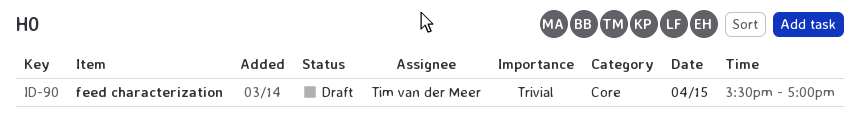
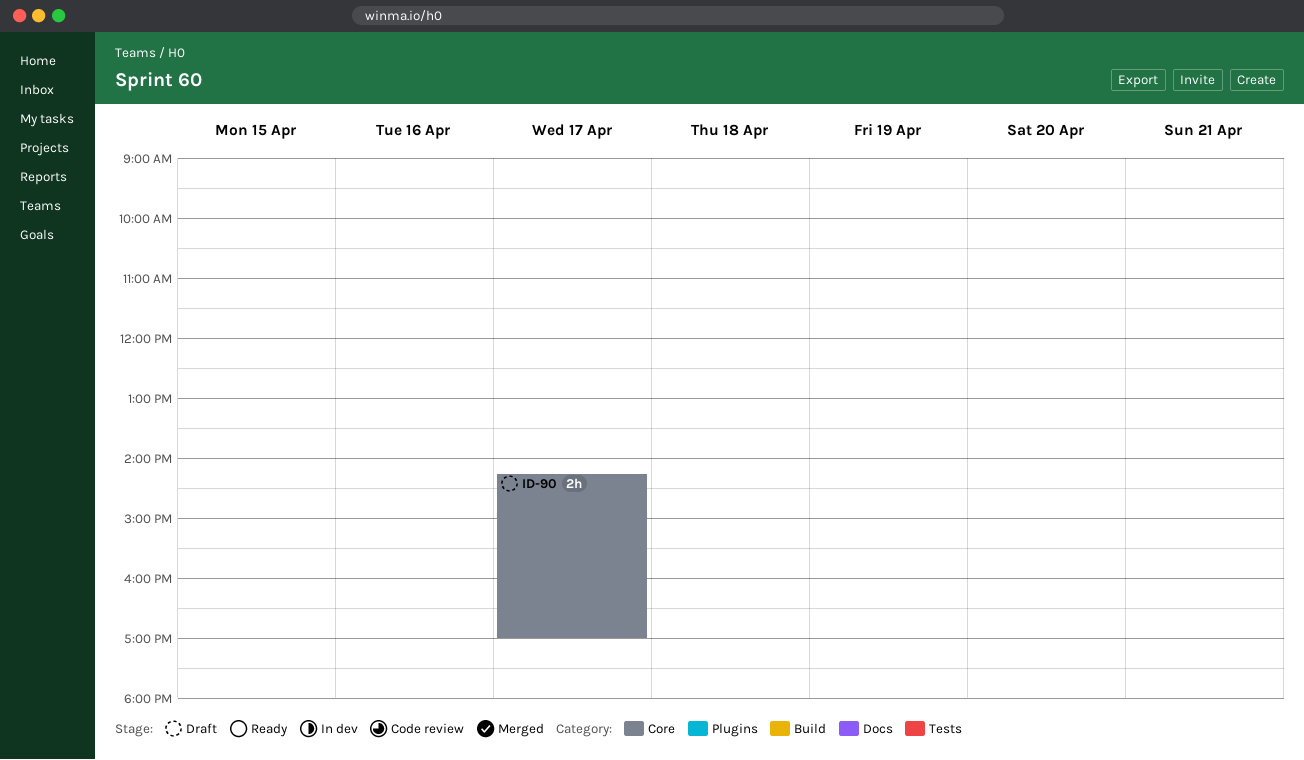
ID-90, day: Apr 15 -> Apr 17
ID-90, begins: 15:30 -> 14:15

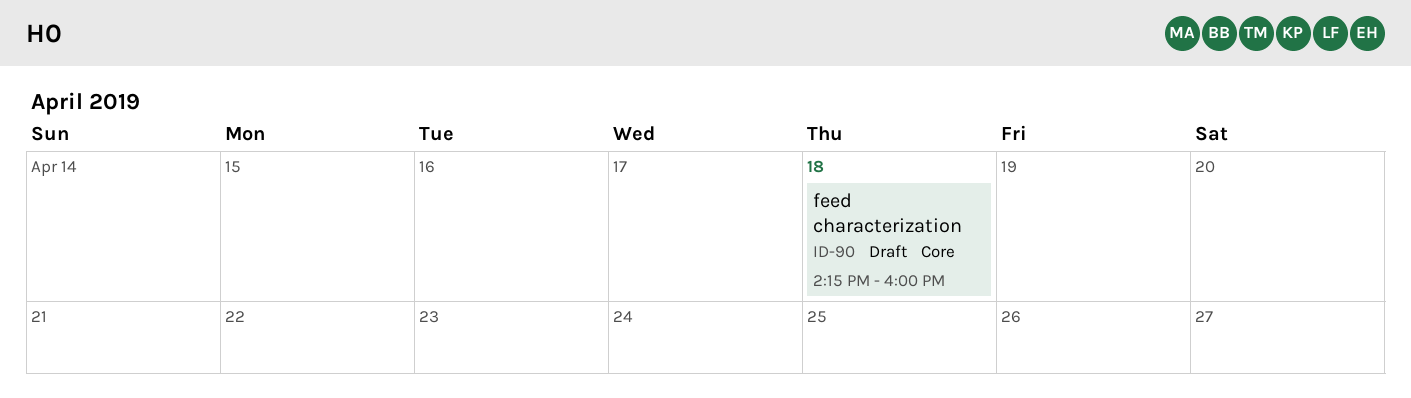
ID-90, day: Apr 17 -> Apr 18
ID-90, ends: 17:00 -> 16:00

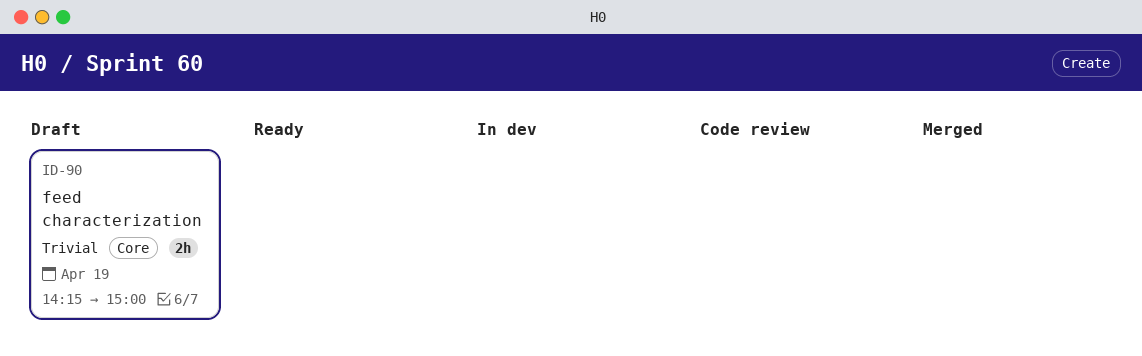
ID-90, day: Apr 18 -> Apr 19
ID-90, ends: 16:00 -> 15:00

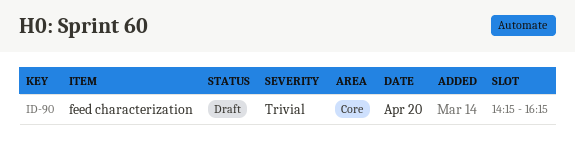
ID-90, day: Apr 19 -> Apr 20
ID-90, ends: 15:00 -> 16:15

